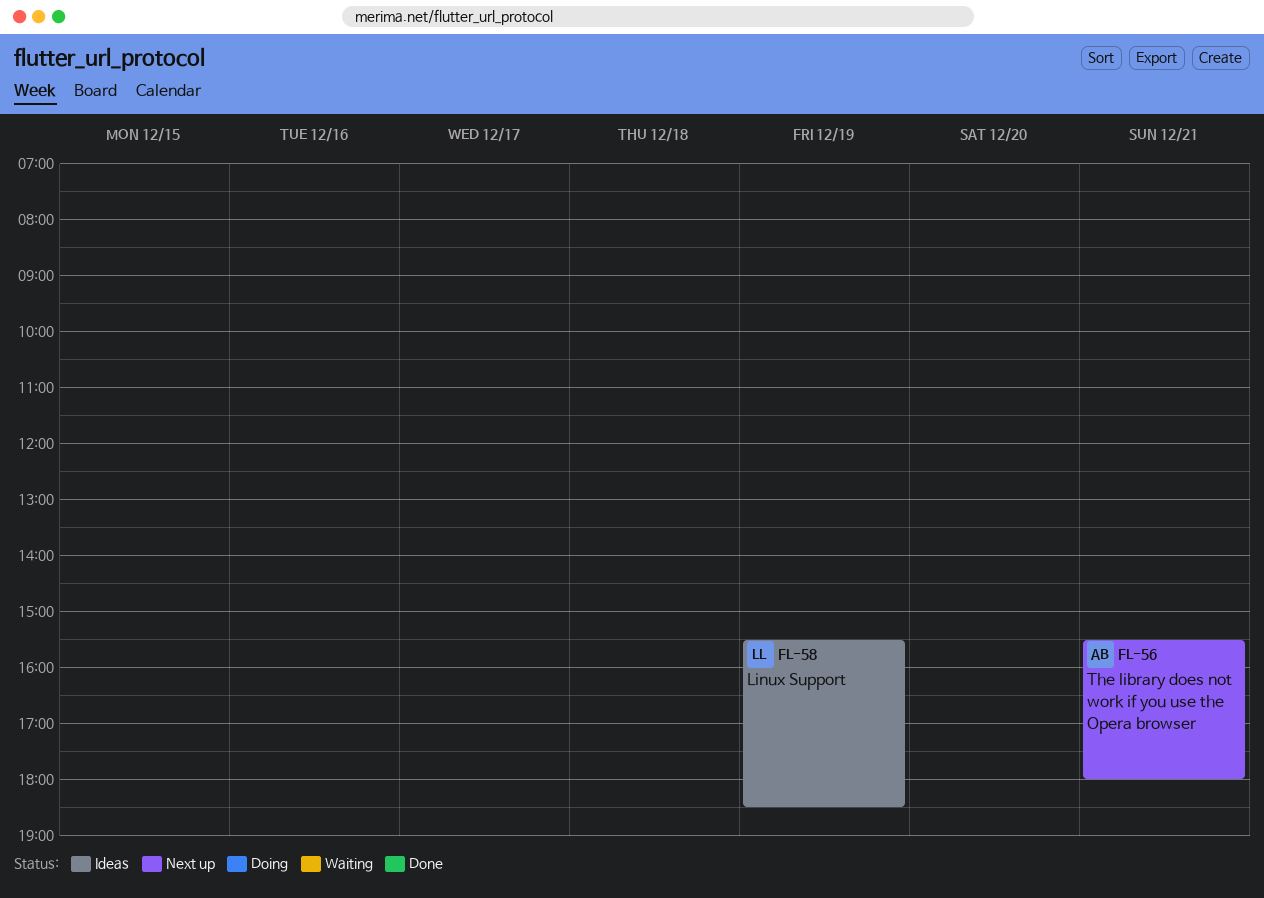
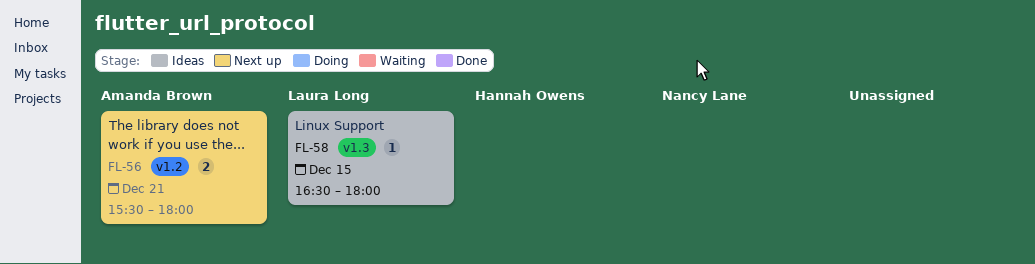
FL-58, day: Dec 19 -> Dec 15
FL-58, begins: 15:30 -> 16:30
FL-58, ends: 18:30 -> 18:00

